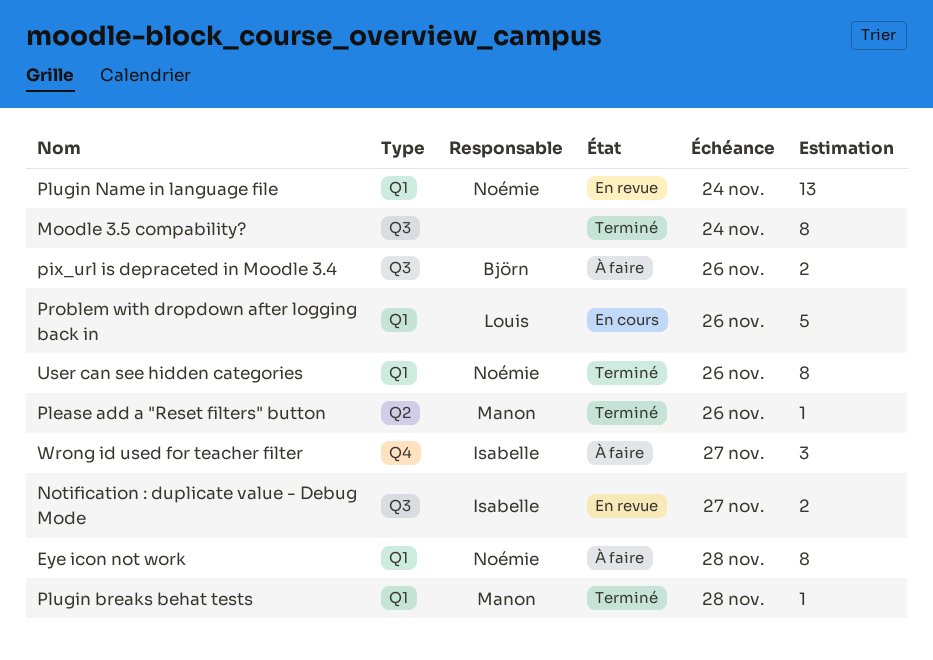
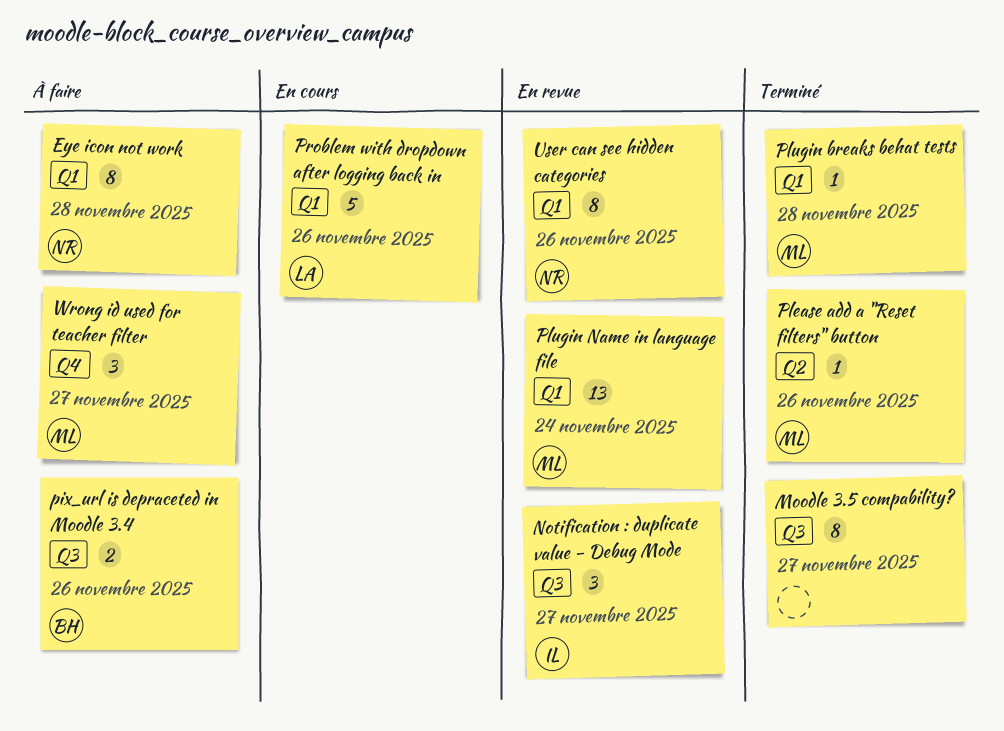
Moodle 3.5 compability?, due: Nov 24 -> Nov 27
Notification : duplicate value - Debug Mode, estimate: 2 -> 3
Plugin Name in language file, owner: Noémie -> Manon
User can see hidden categories, status: Terminé -> En revue
Wrong id used for teacher filter, owner: Isabelle -> Manon

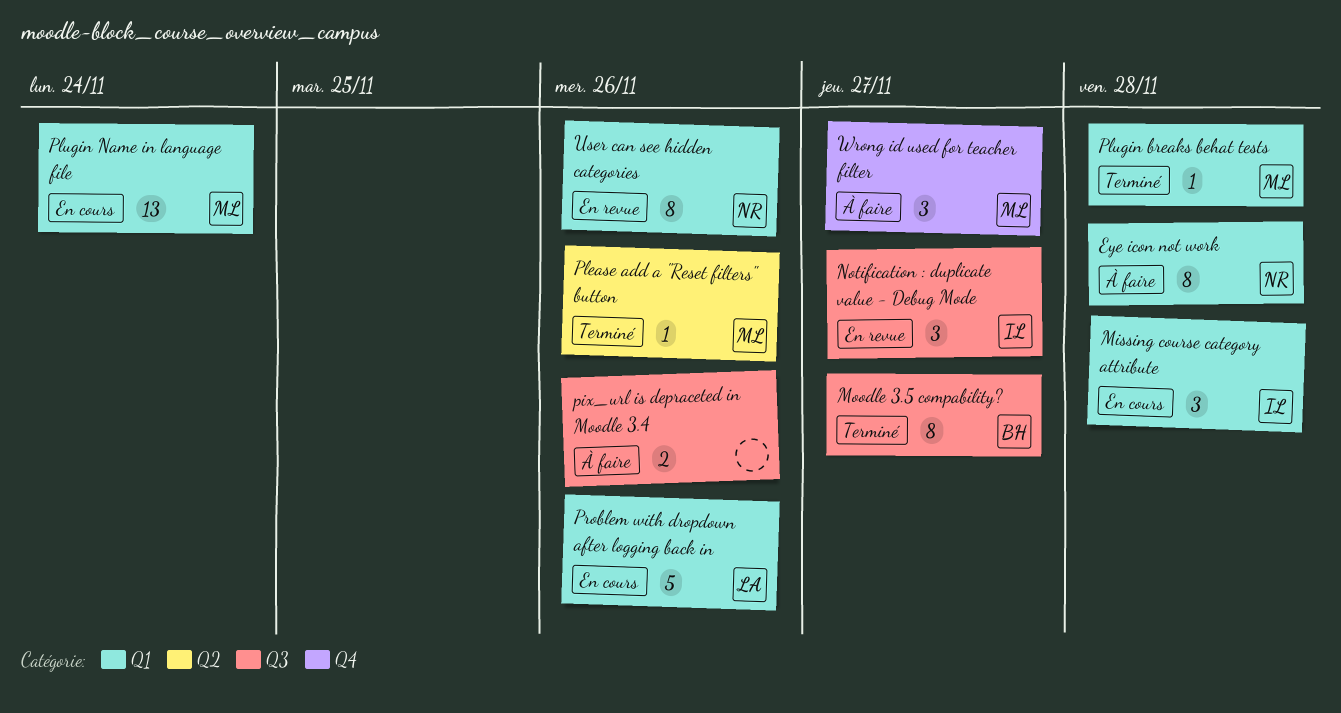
Missing course category attribute: none -> present
Moodle 3.5 compability?, owner: none -> BH
pix_url is depraceted in Moodle 3.4, owner: BH -> none
Plugin Name in language file, status: En revue -> En cours

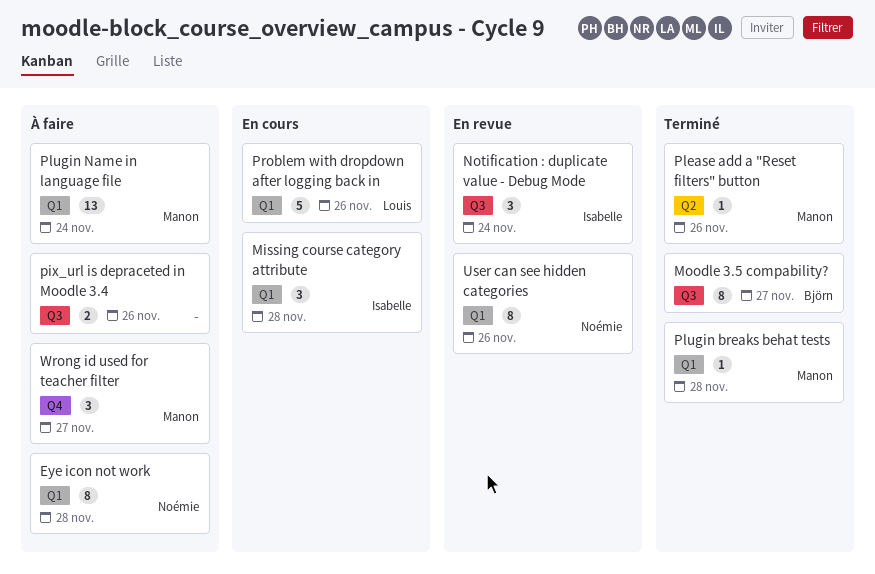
Notification : duplicate value - Debug Mode, due: Nov 27 -> Nov 24
Plugin Name in language file, status: En cours -> À faire

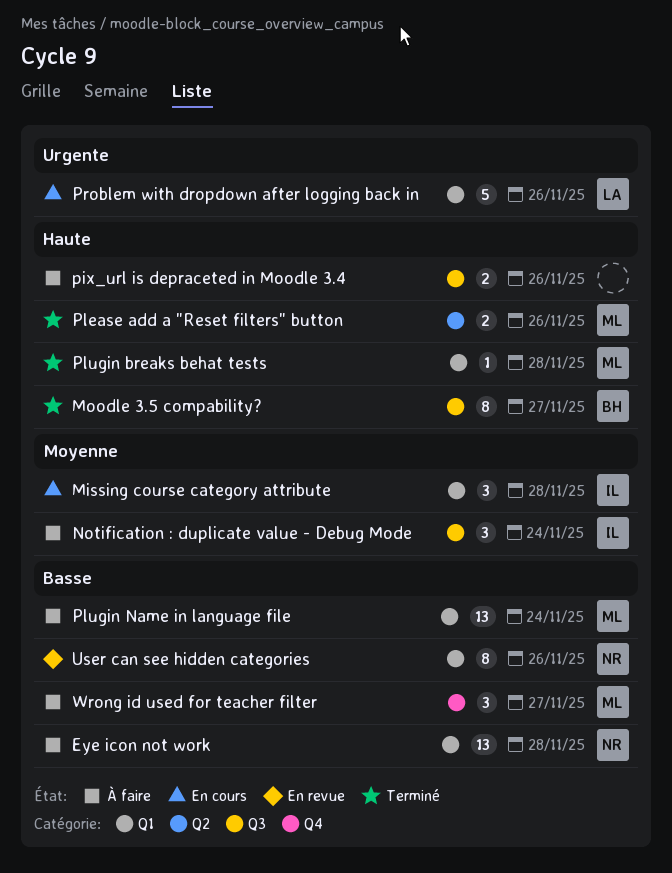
Eye icon not work, estimate: 8 -> 13
Notification : duplicate value - Debug Mode, status: En revue -> À faire
Please add a "Reset filters" button, estimate: 1 -> 2

